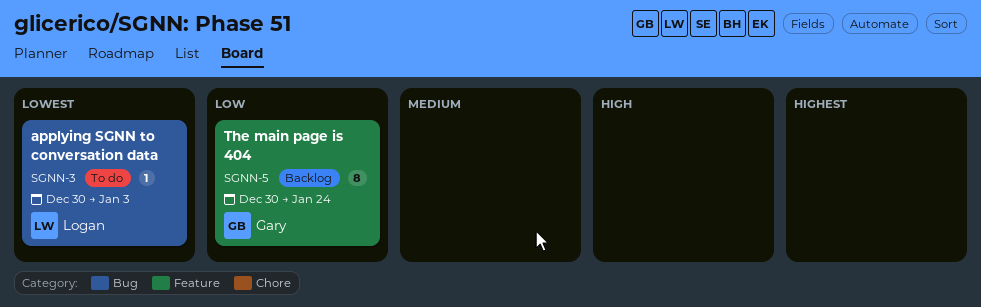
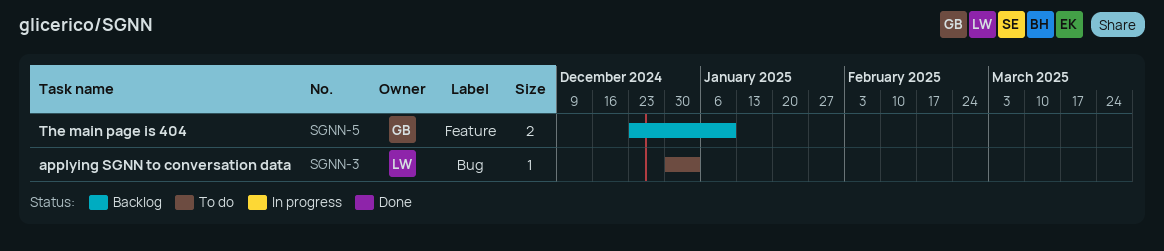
SGNN-5, estimate: 8 -> 2
SGNN-5, start: Dec 30 -> Dec 23
SGNN-5, due: Jan 24 -> Jan 10

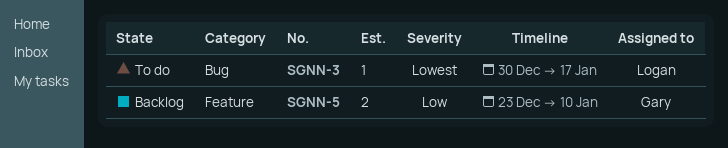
SGNN-3, due: Jan 3 -> Jan 17

